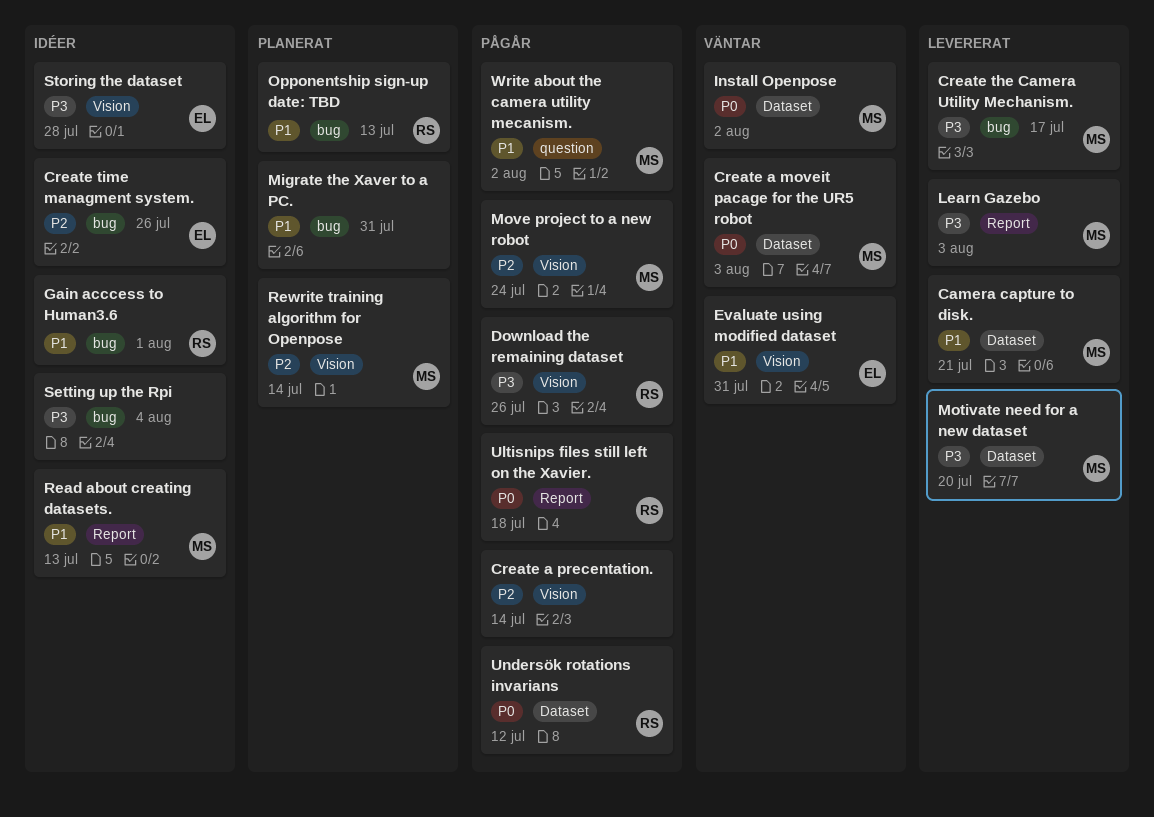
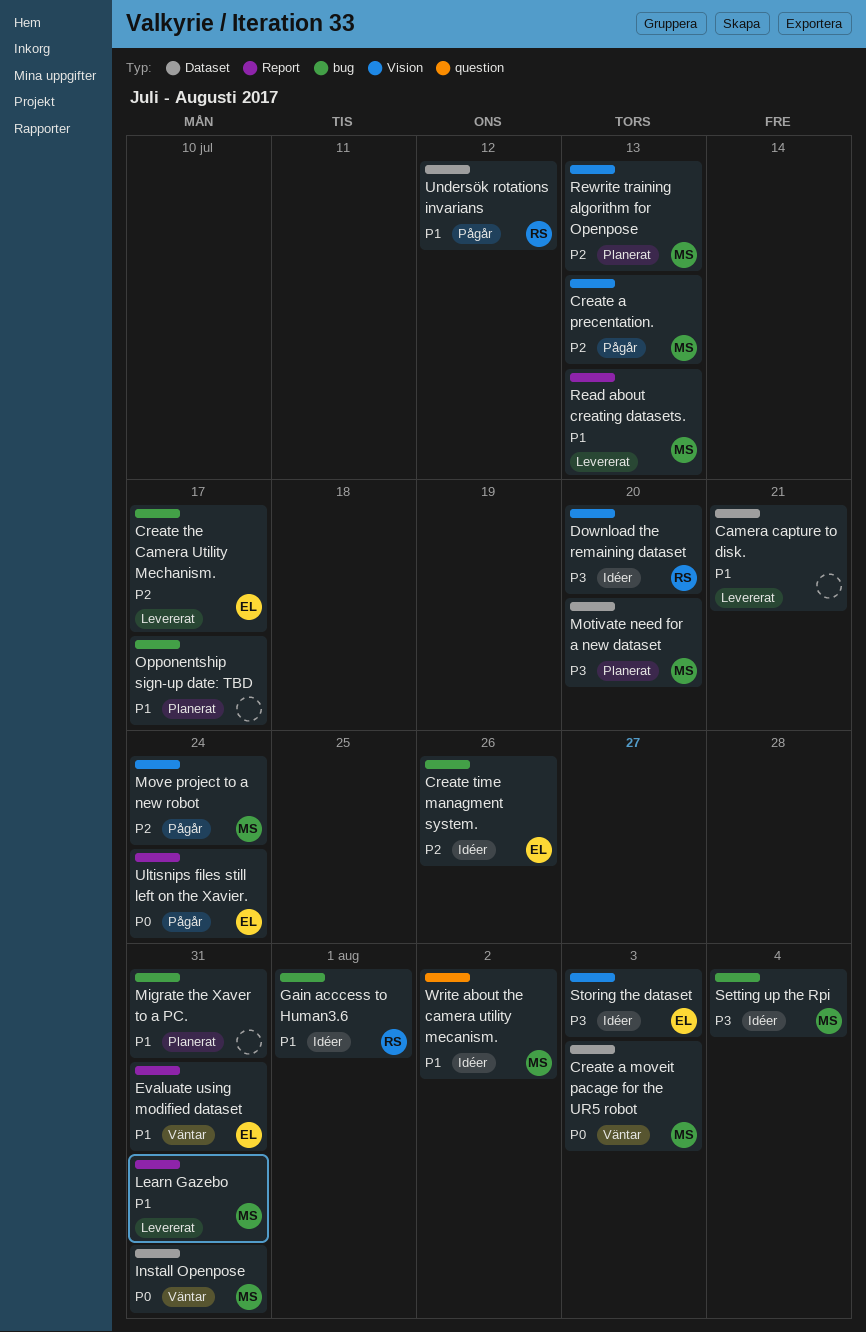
Camera capture to disk., owner: MS -> none
Create a precentation., owner: none -> MS
Create a precentation., due: Jul 14 -> Jul 13
Create the Camera Utility Mechanism., owner: MS -> EL
Create the Camera Utility Mechanism., priority: P3 -> P2
Download the remaining dataset, status: Pågår -> Idéer
Download the remaining dataset, due: Jul 26 -> Jul 20
Evaluate using modified dataset, label: Vision -> Report
Install Openpose, due: Aug 2 -> Jul 31
Learn Gazebo, priority: P3 -> P1
Learn Gazebo, due: Aug 3 -> Jul 31
Motivate need for a new dataset, status: Levererat -> Planerat
Opponentship sign-up date: TBD, owner: RS -> none
Opponentship sign-up date: TBD, due: Jul 13 -> Jul 17
Read about creating datasets., status: Idéer -> Levererat
Rewrite training algorithm for Openpose, due: Jul 14 -> Jul 13
Setting up the Rpi, owner: none -> MS
Storing the dataset, due: Jul 28 -> Aug 3
Ultisnips files still left on the Xavier., owner: RS -> EL
Ultisnips files still left on the Xavier., due: Jul 18 -> Jul 24
Undersök rotations invarians, priority: P0 -> P1
Write about the camera utility mecanism., status: Pågår -> Idéer

